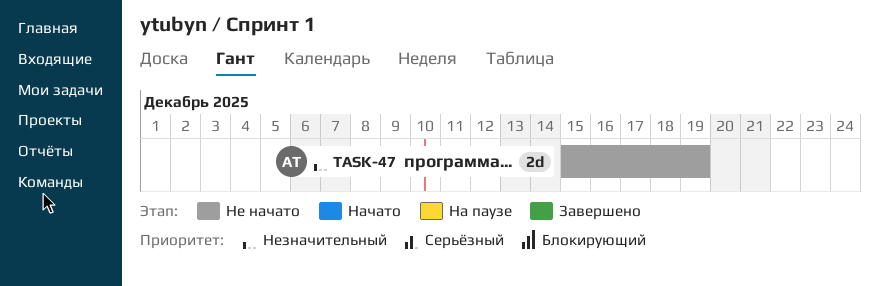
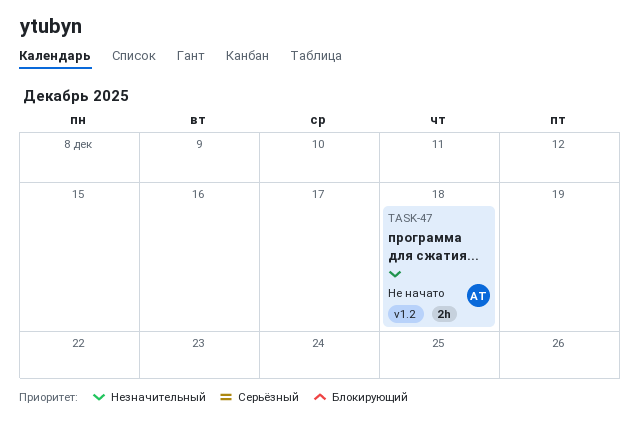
TASK-47, estimate: 2d -> 2h
TASK-47, due: Dec 19 -> Dec 18

